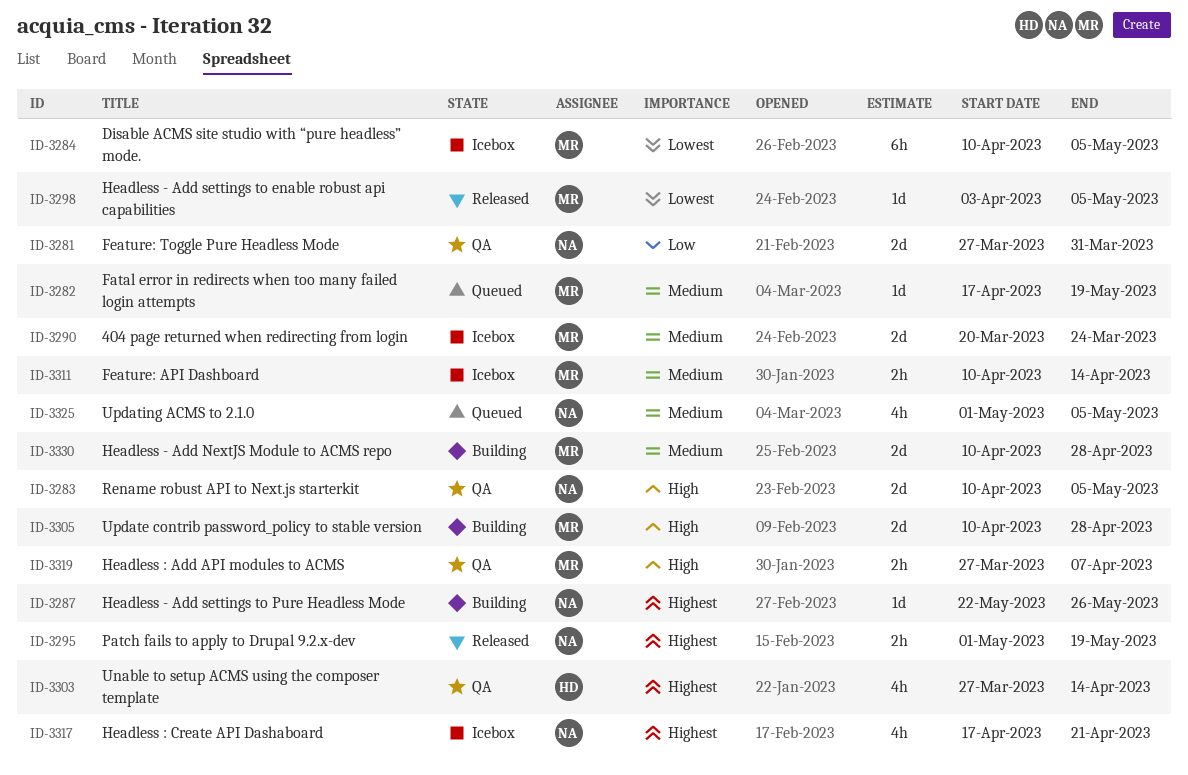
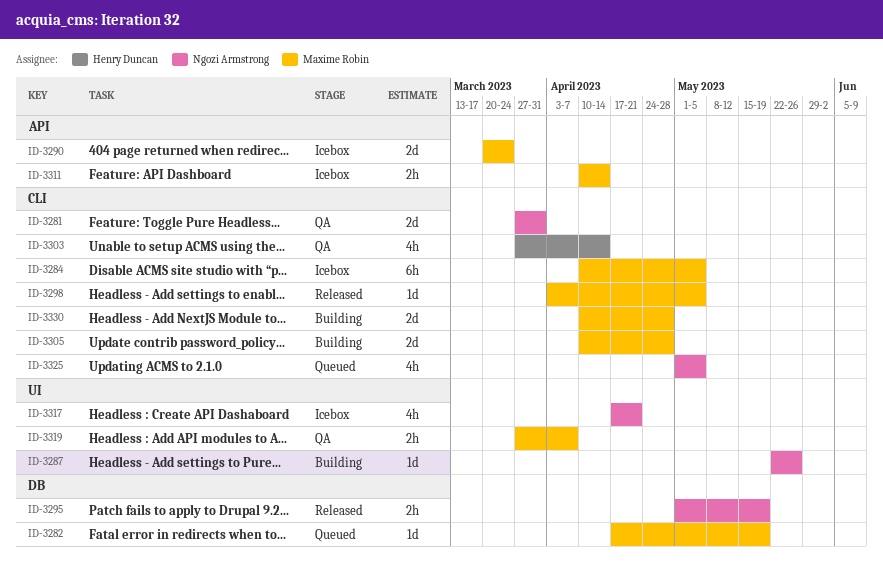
ID-3283: present -> none

